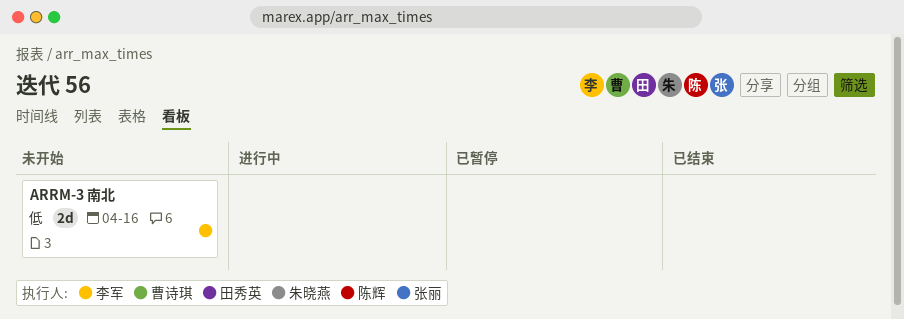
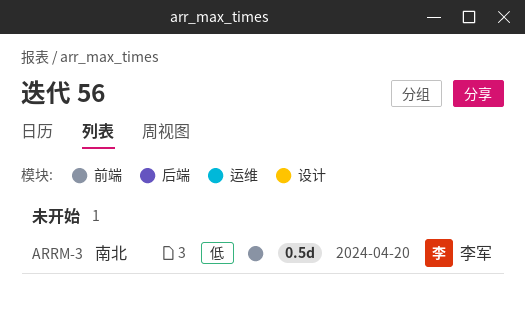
ARRM-3, estimate: 2d -> 0.5d
ARRM-3, due: Apr 16 -> Apr 20

